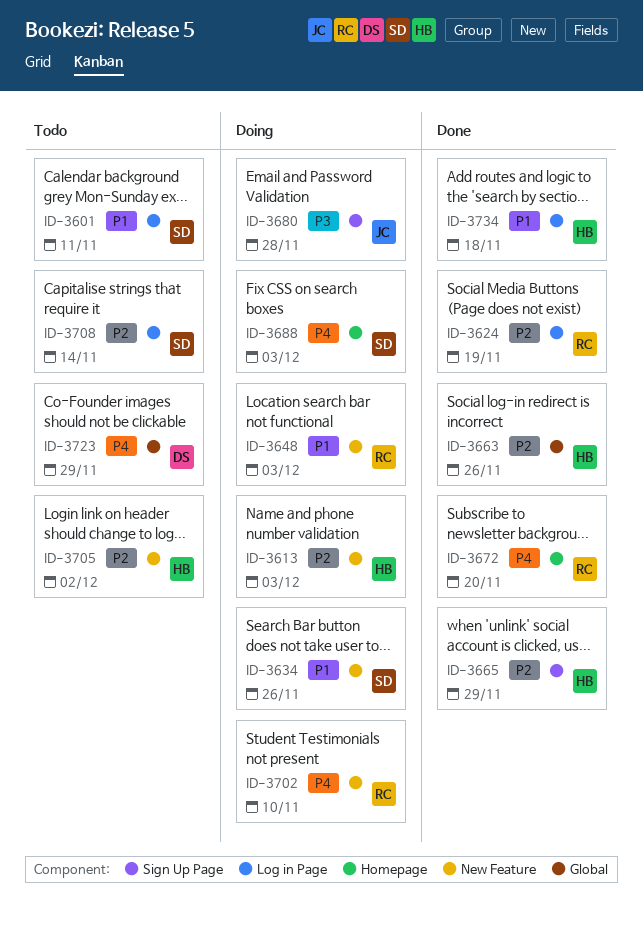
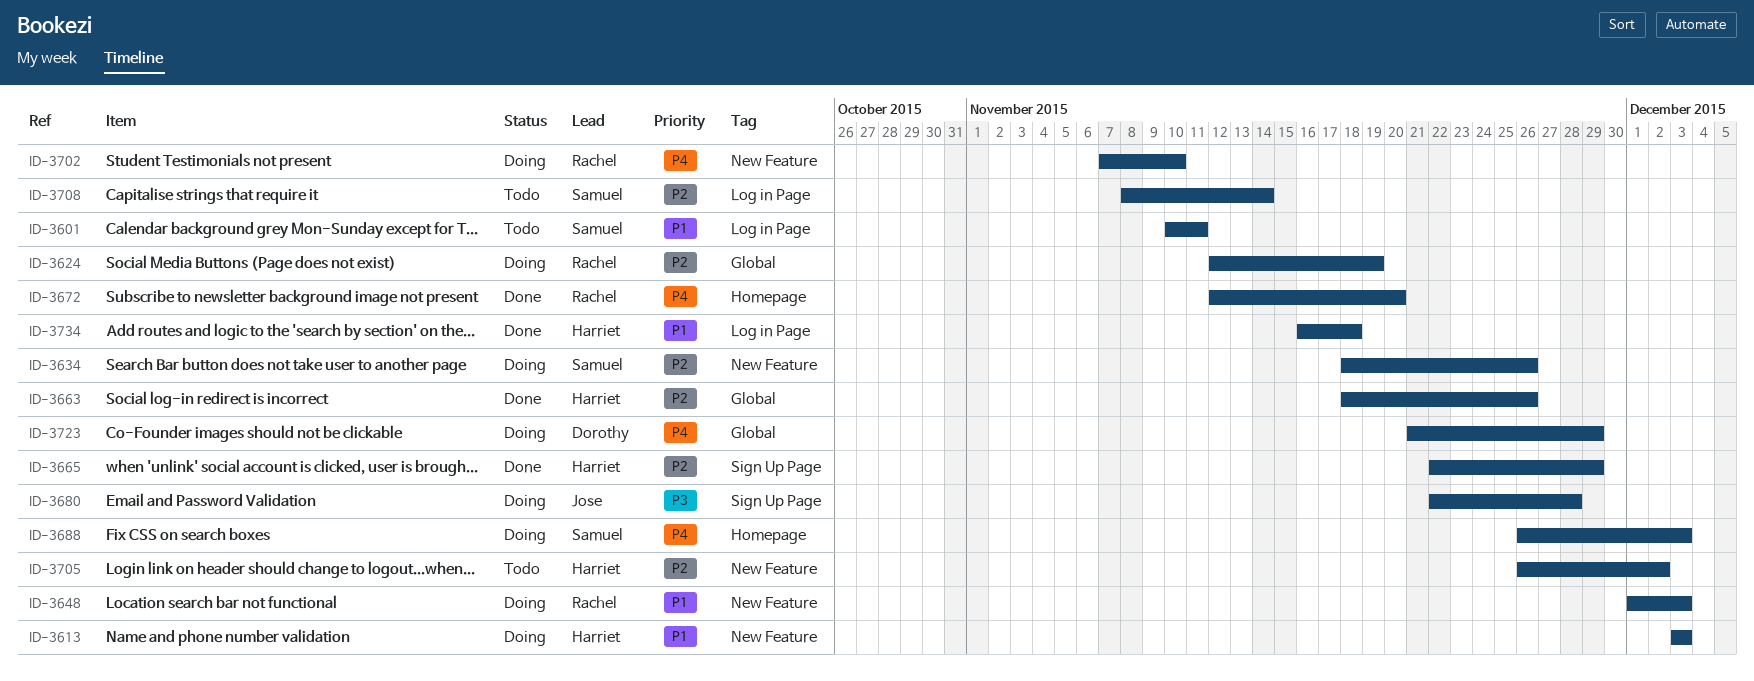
ID-3613, priority: P2 -> P1
ID-3624, status: Done -> Doing
ID-3624, label: Log in Page -> Global
ID-3634, priority: P1 -> P2
ID-3723, status: Todo -> Doing

